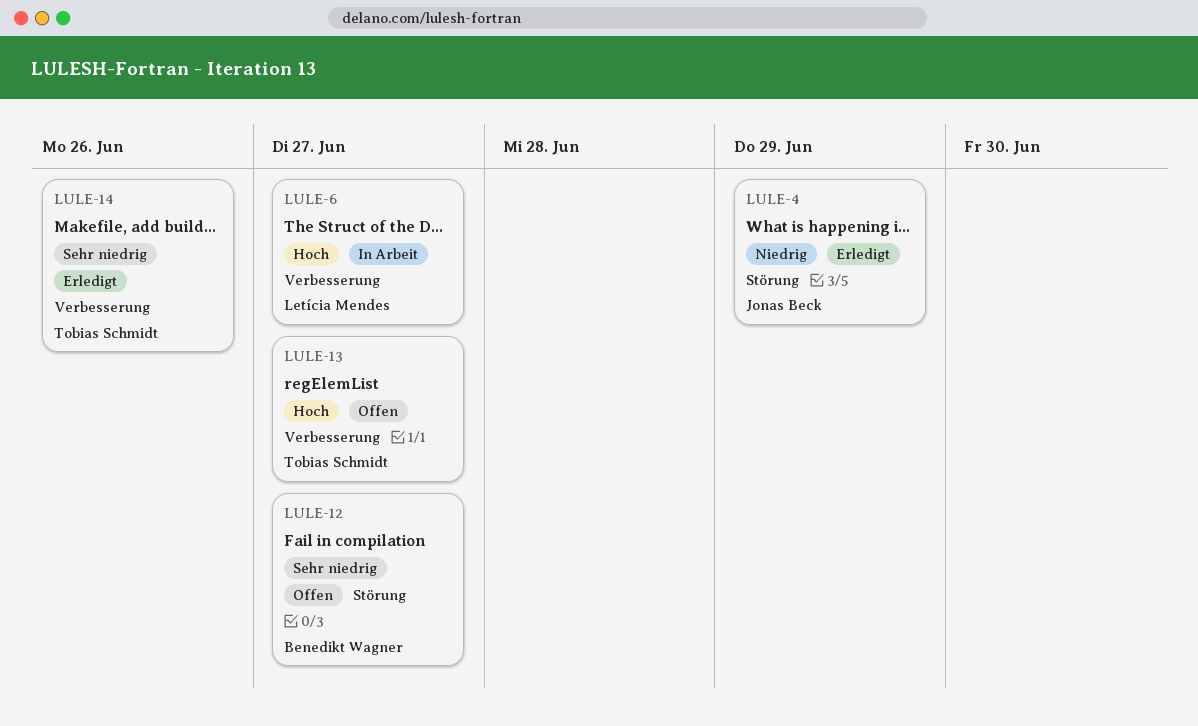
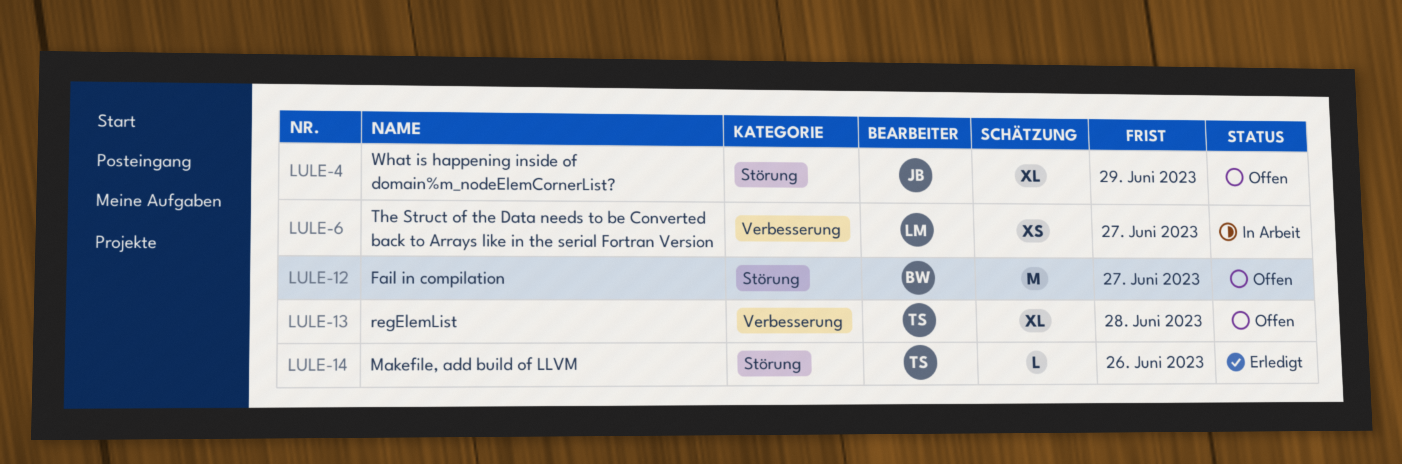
LULE-4, status: Erledigt -> Offen
LULE-13, due: Jun 27 -> Jun 28
LULE-14, label: Verbesserung -> Störung

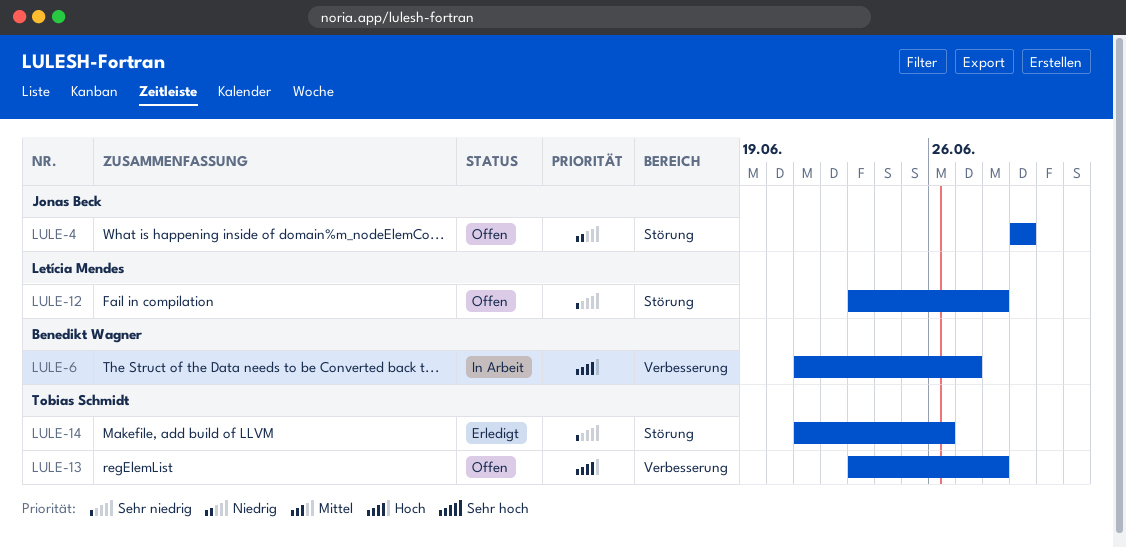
LULE-6, owner: Letícia Mendes -> Benedikt Wagner
LULE-12, owner: Benedikt Wagner -> Letícia Mendes
LULE-12, due: Jun 27 -> Jun 28

